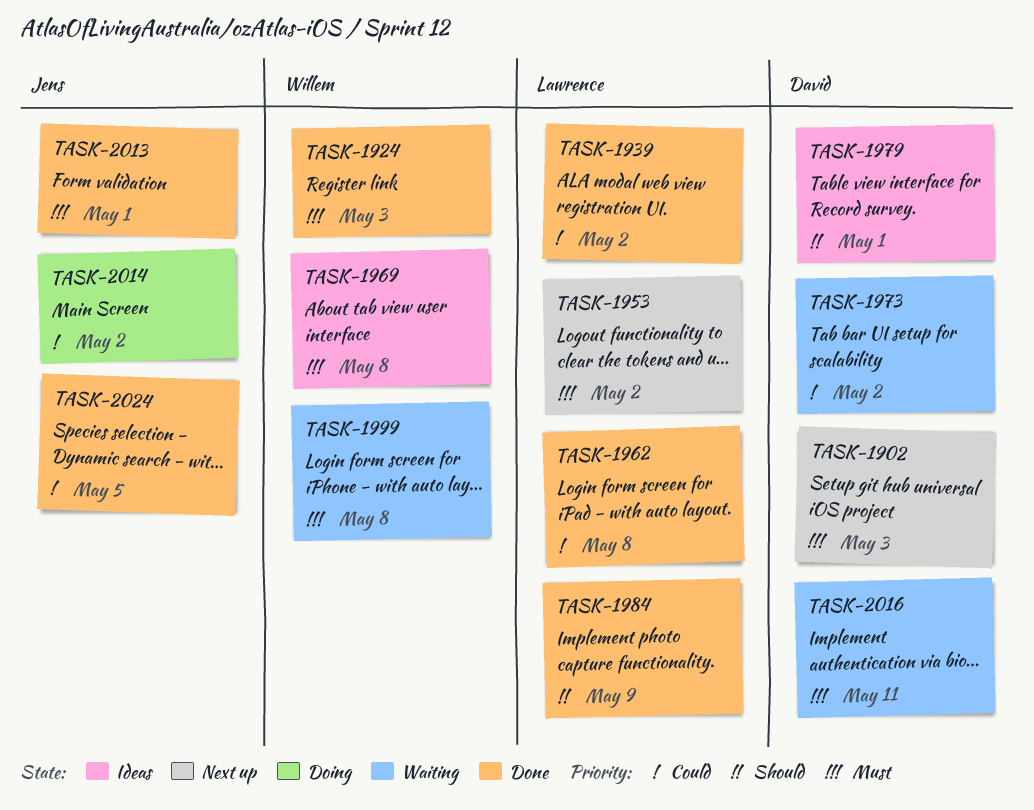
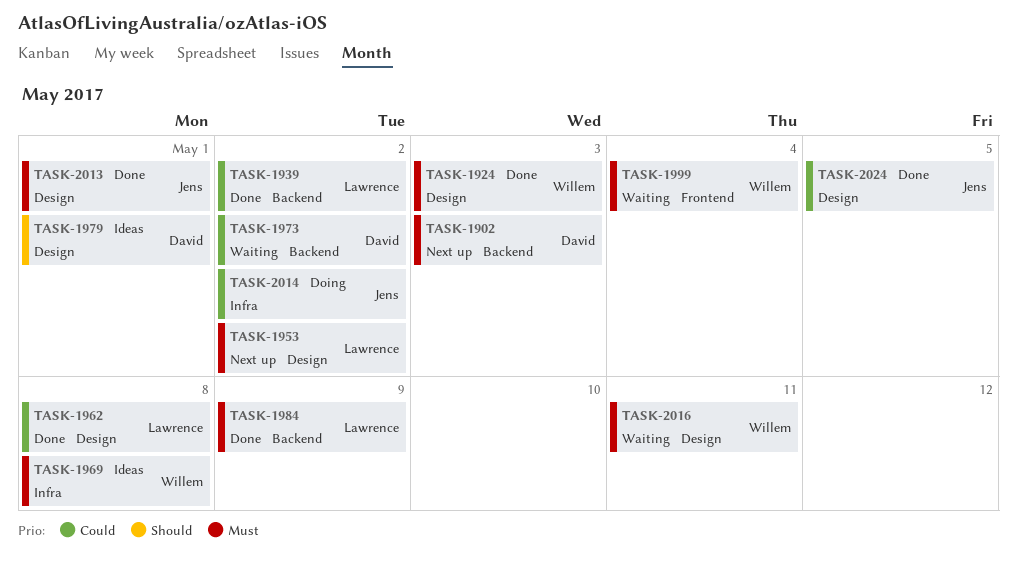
TASK-1984, priority: Should -> Must
TASK-1999, due: May 8 -> May 4
TASK-2016, owner: David -> Willem

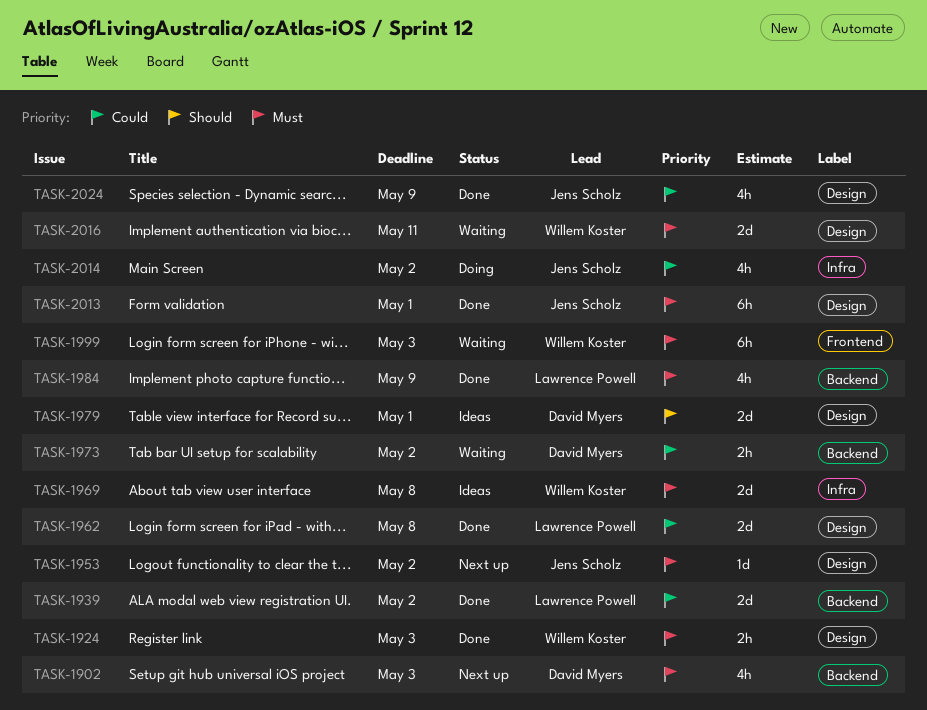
TASK-1953, owner: Lawrence Powell -> Jens Scholz
TASK-1999, due: May 4 -> May 3
TASK-2024, due: May 5 -> May 9

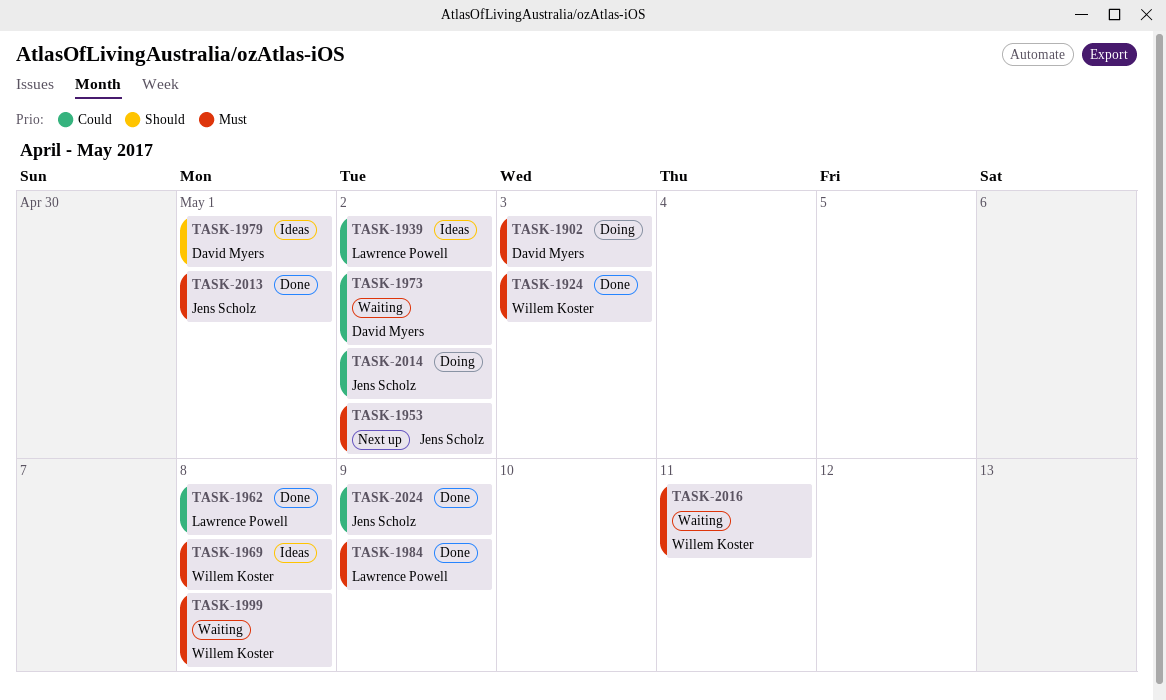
TASK-1902, status: Next up -> Doing
TASK-1939, status: Done -> Ideas
TASK-1999, due: May 3 -> May 8

